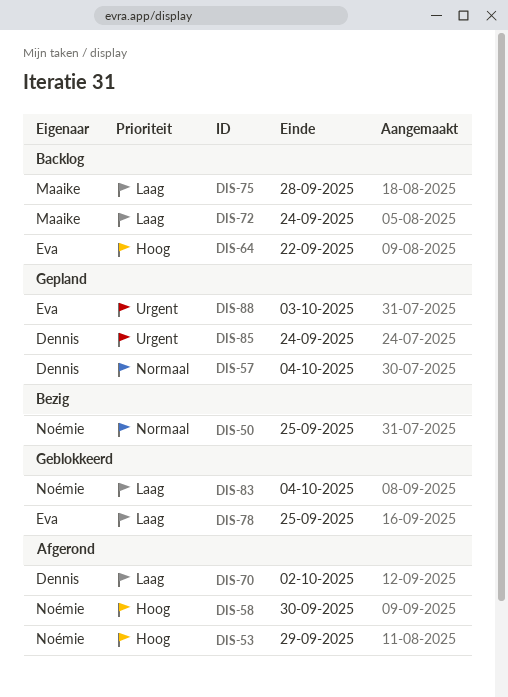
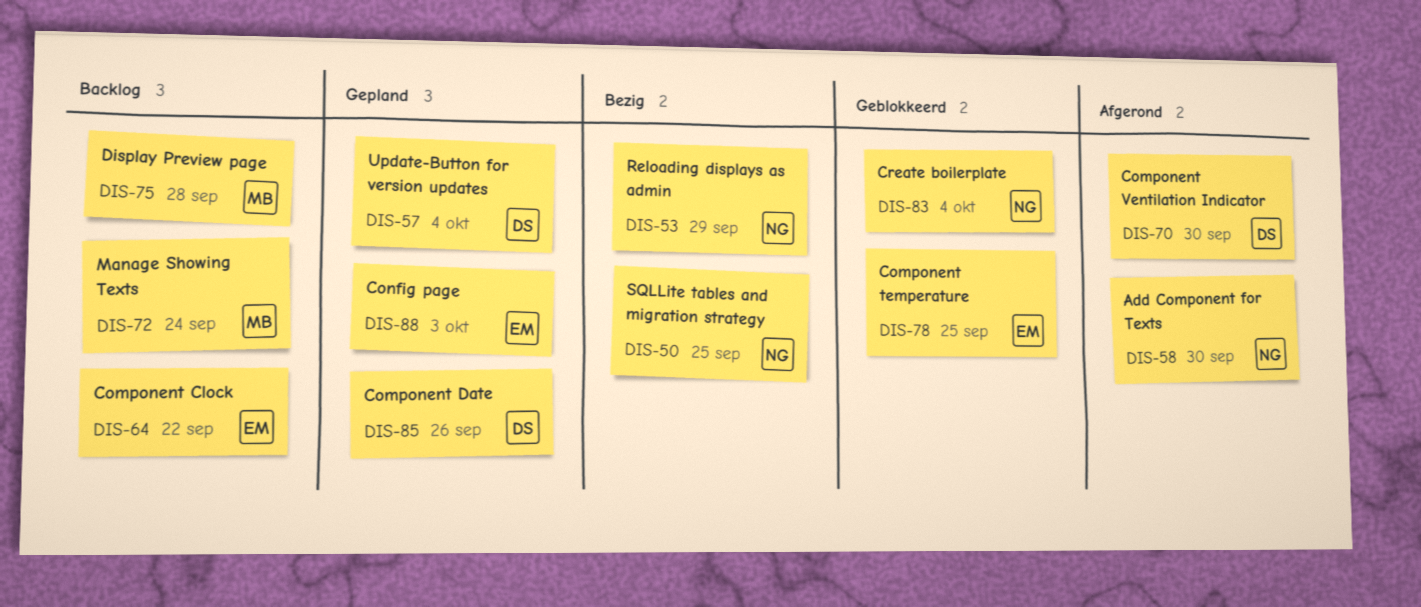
DIS-53, status: Afgerond -> Bezig
DIS-70, due: Oct 2 -> Sep 30
DIS-85, due: Sep 24 -> Sep 26

